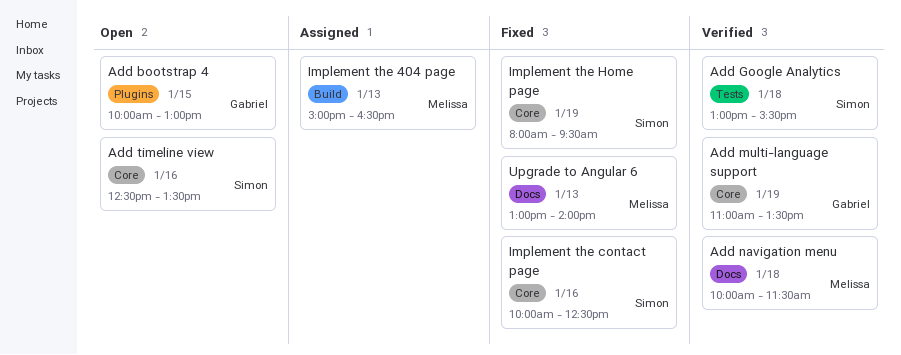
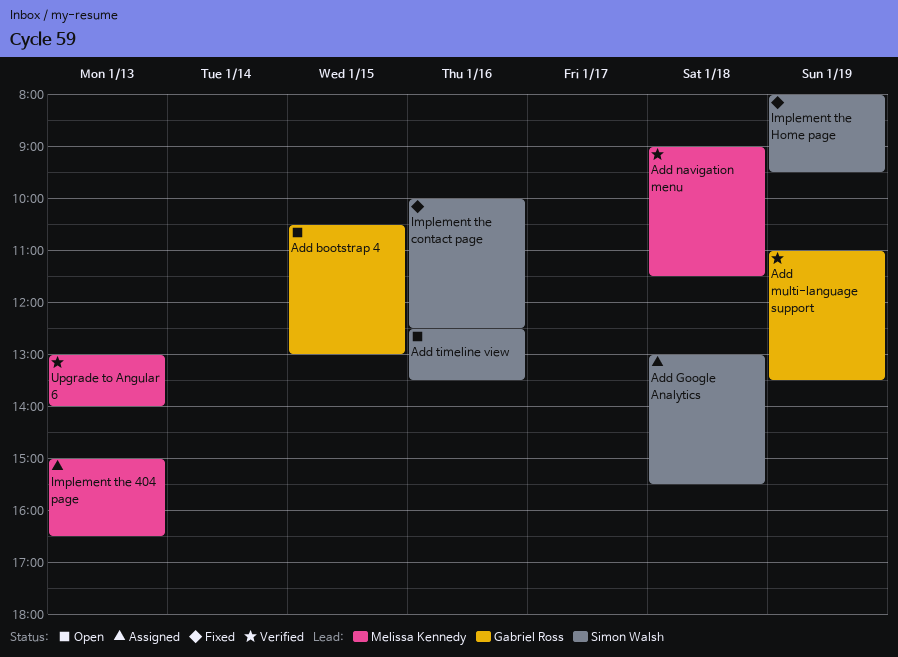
Add bootstrap 4, begins: 10:00 -> 10:30
Add Google Analytics, status: Verified -> Assigned
Add navigation menu, begins: 10:00 -> 09:00
Upgrade to Angular 6, status: Fixed -> Verified

